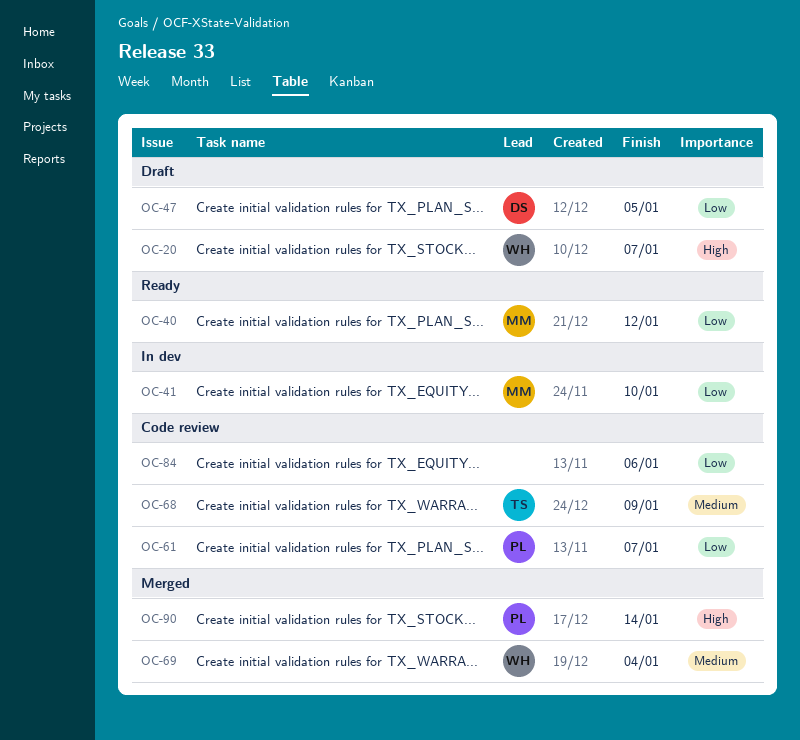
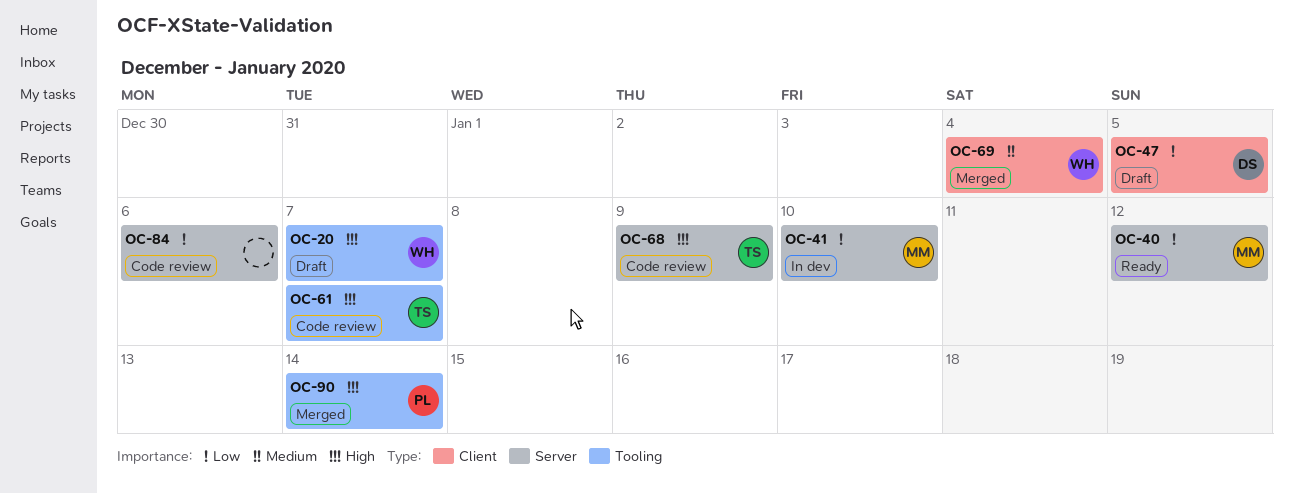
OC-61, owner: PL -> TS
OC-61, priority: Low -> High
OC-68, priority: Medium -> High

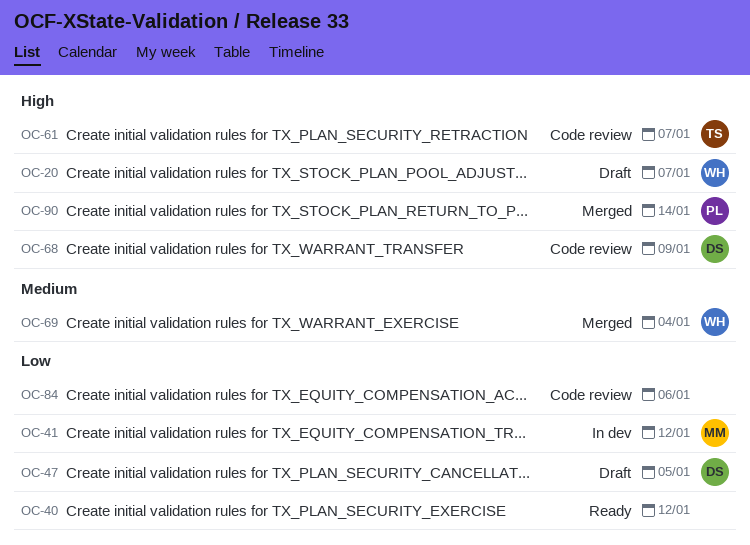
OC-40, owner: MM -> none
OC-41, due: Jan 10 -> Jan 12
OC-68, owner: TS -> DS

